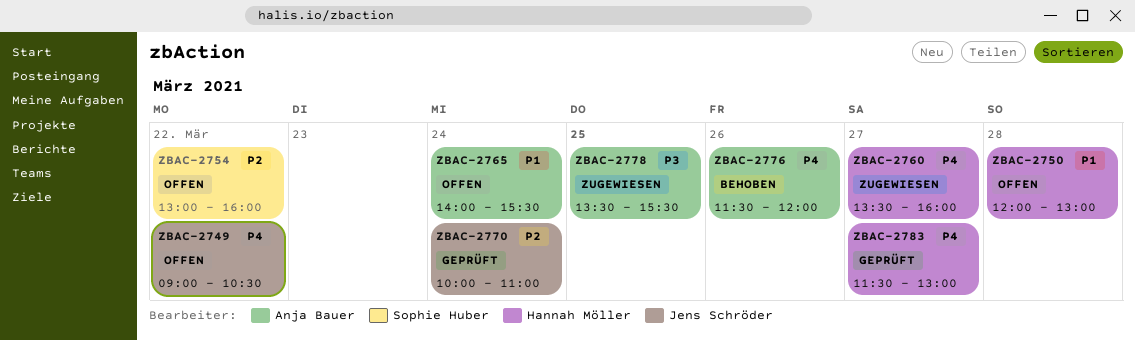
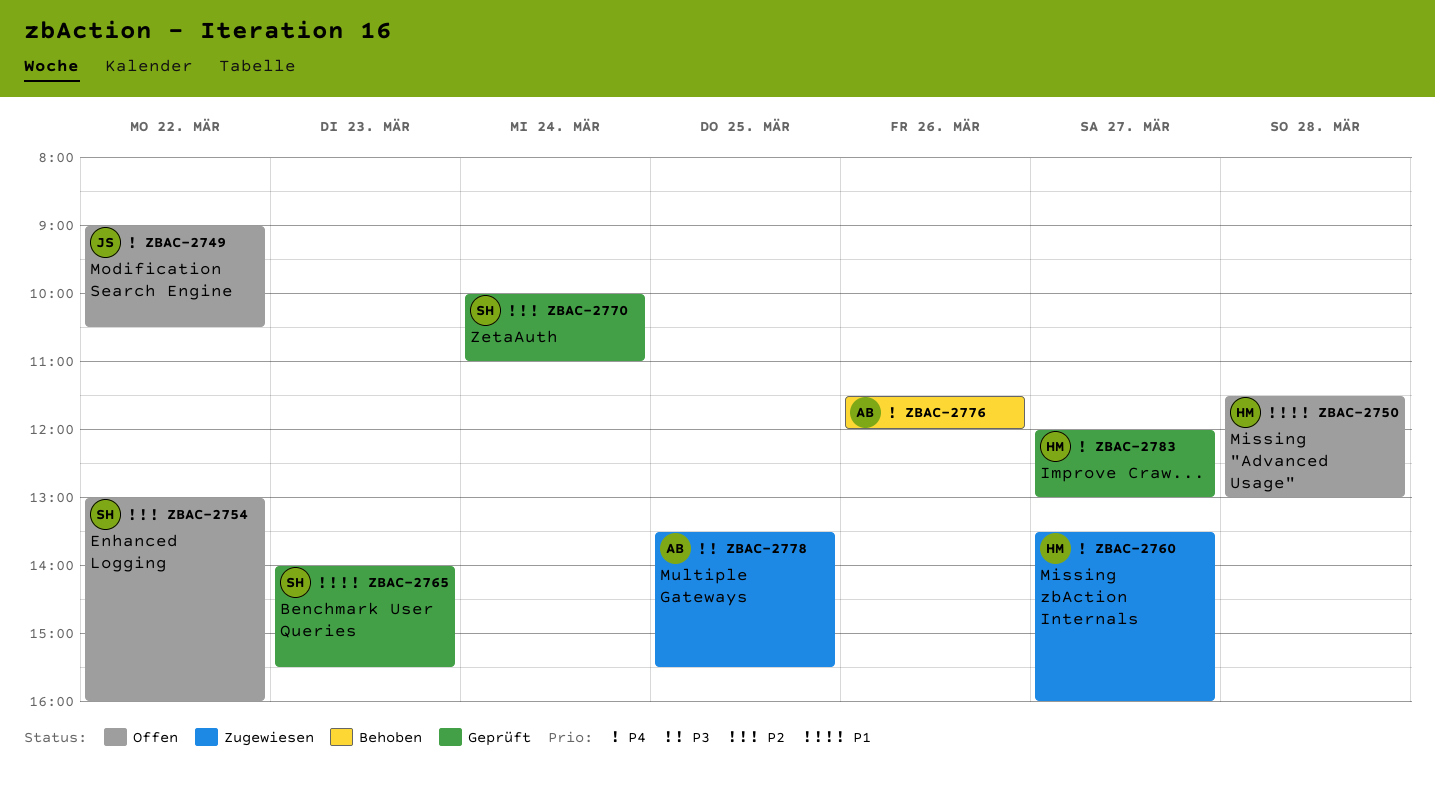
ZBAC-2750, begins: 12:00 -> 11:30
ZBAC-2765, status: Offen -> Geprüft
ZBAC-2765, owner: Anja Bauer -> Sophie Huber
ZBAC-2765, day: Mar 24 -> Mar 23
ZBAC-2770, owner: Jens Schröder -> Sophie Huber
ZBAC-2783, begins: 11:30 -> 12:00

